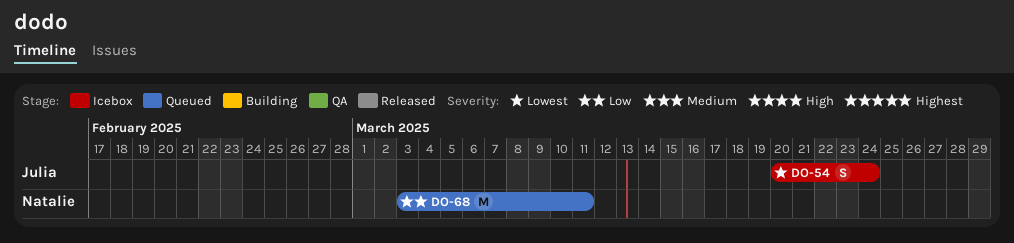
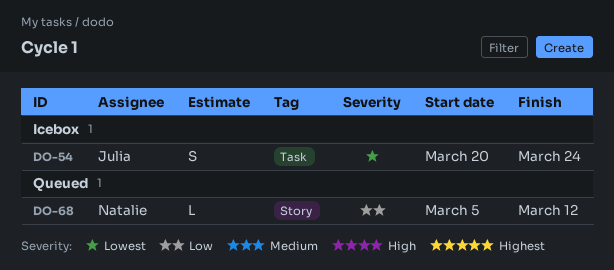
DO-68, estimate: M -> L
DO-68, start: Mar 3 -> Mar 5
DO-68, due: Mar 11 -> Mar 12

